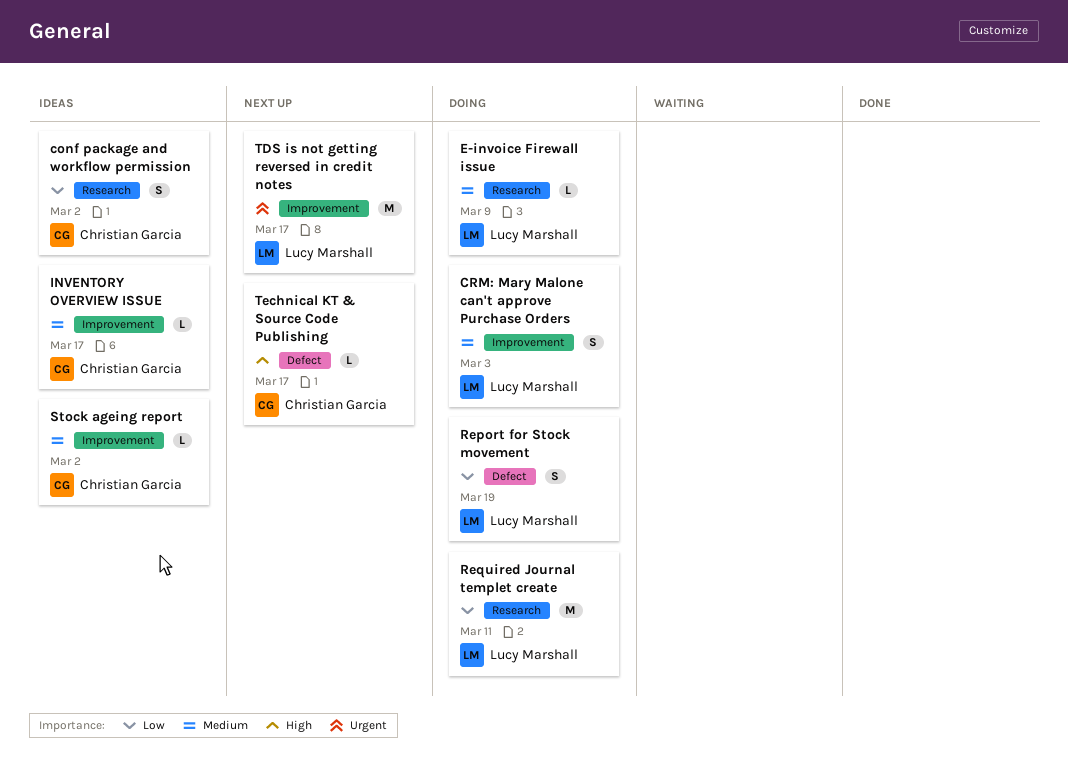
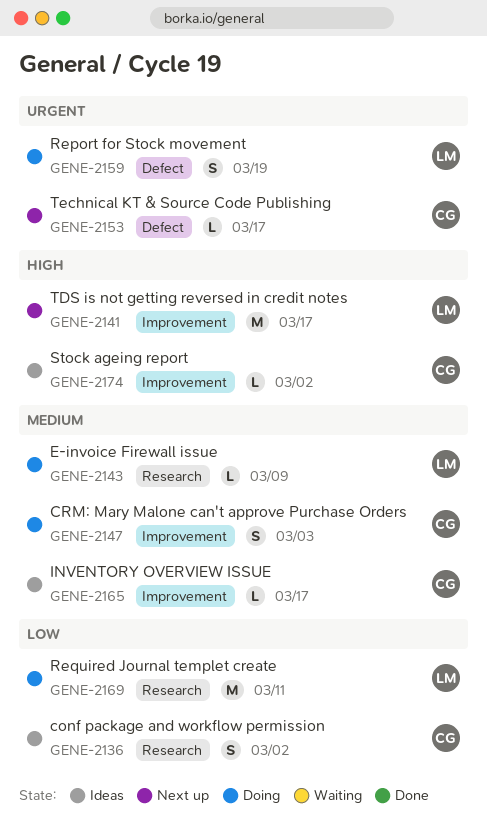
CRM: Mary Malone can't approve Purchase Orders, owner: Lucy Marshall -> Christian Garcia
Report for Stock movement, priority: Low -> Urgent
Stock ageing report, priority: Medium -> High
TDS is not getting reversed in credit notes, priority: Urgent -> High
Technical KT & Source Code Publishing, priority: High -> Urgent

